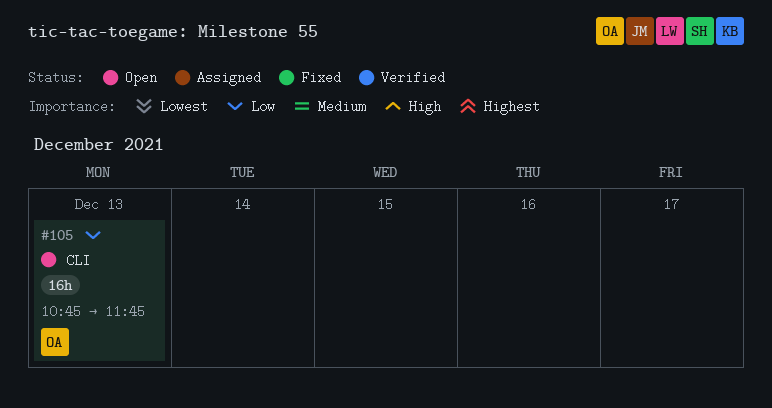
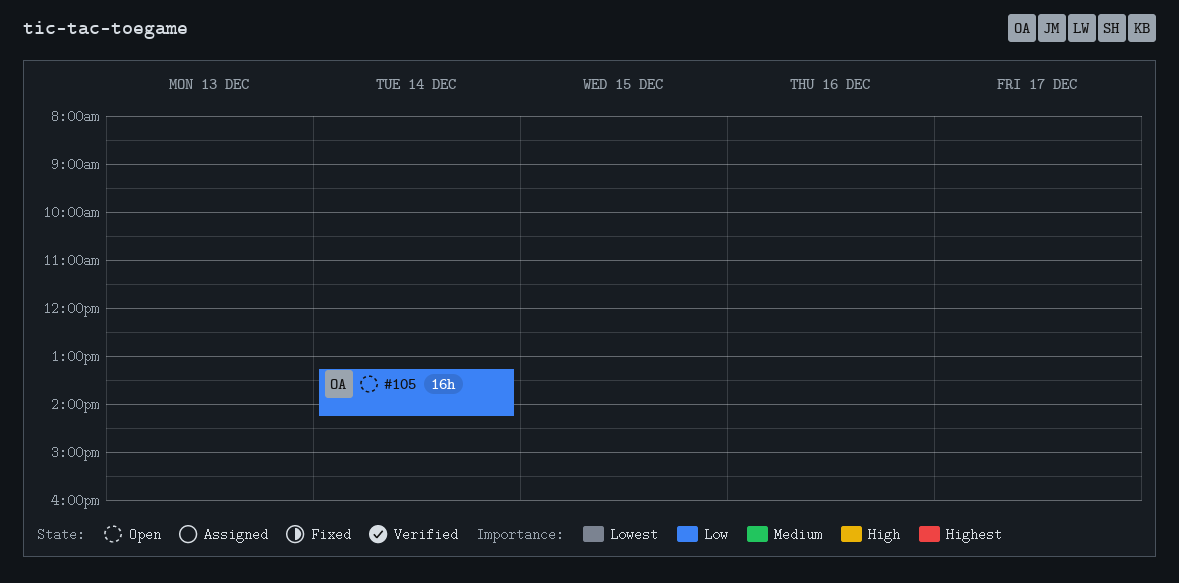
#105, day: Dec 13 -> Dec 14
#105, begins: 10:45 -> 13:15
#105, ends: 11:45 -> 14:15

